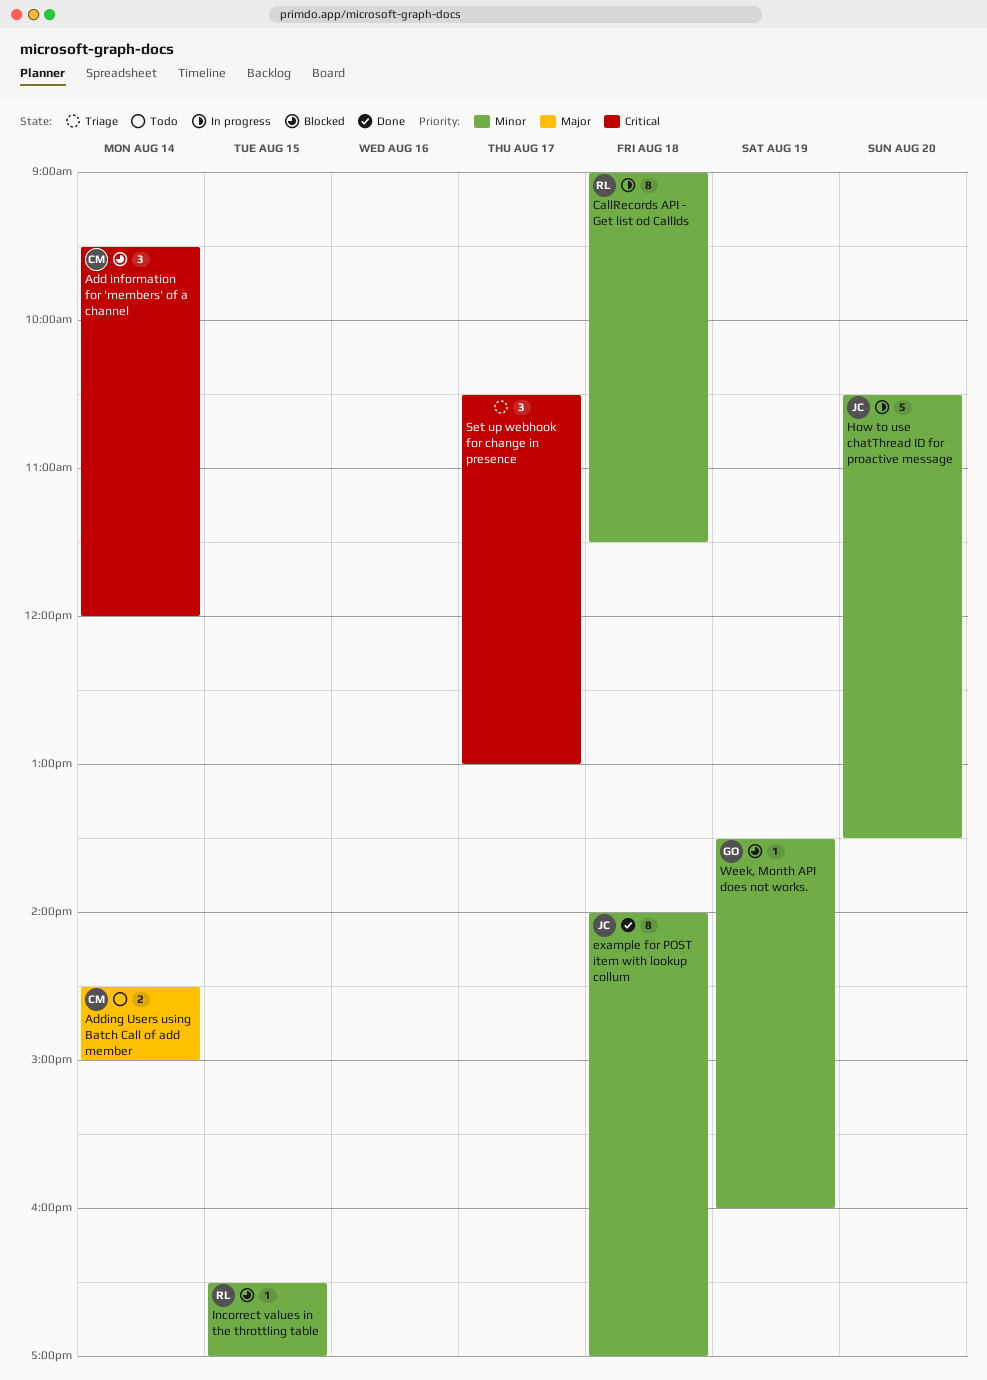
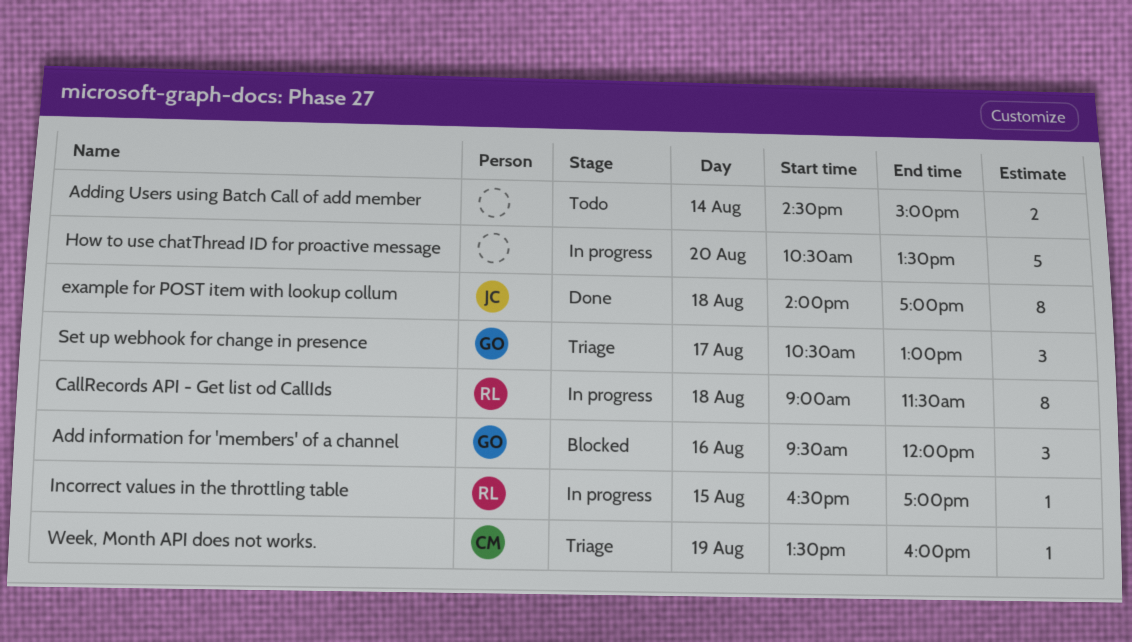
Add information for 'members' of a channel, owner: CM -> GO
Add information for 'members' of a channel, day: Aug 14 -> Aug 16
Adding Users using Batch Call of add member, owner: CM -> none
How to use chatThread ID for proactive message, owner: JC -> none
Incorrect values in the throttling table, status: Blocked -> In progress
Set up webhook for change in presence, owner: none -> GO
Week, Month API does not works., status: Blocked -> Triage
Week, Month API does not works., owner: GO -> CM

